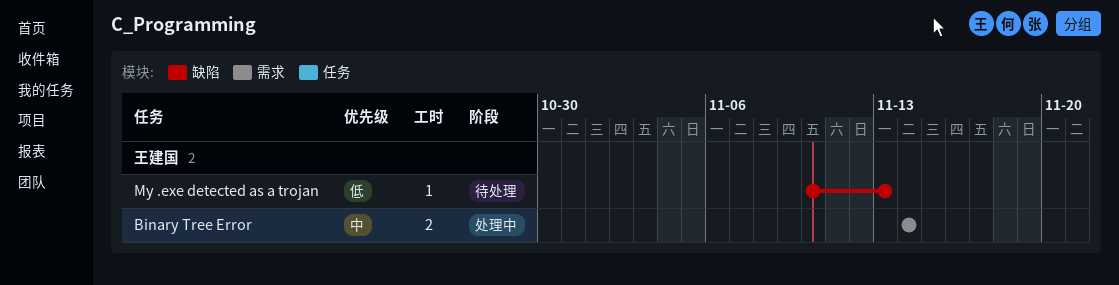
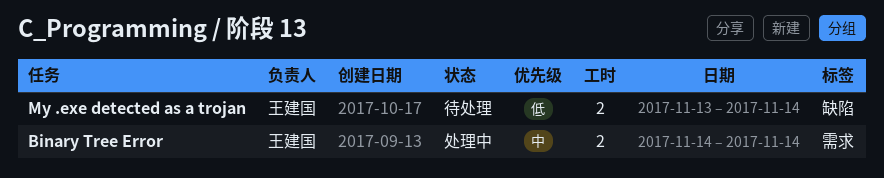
My .exe detected as a trojan, estimate: 1 -> 2
My .exe detected as a trojan, start: Nov 10 -> Nov 13
My .exe detected as a trojan, due: Nov 13 -> Nov 14

